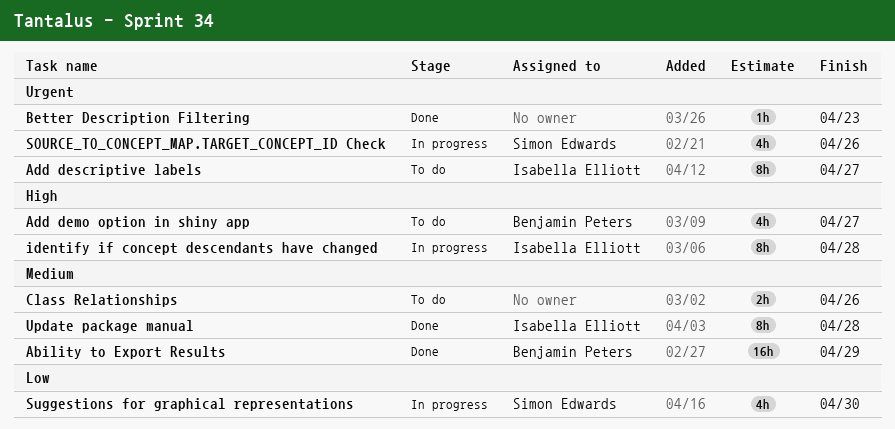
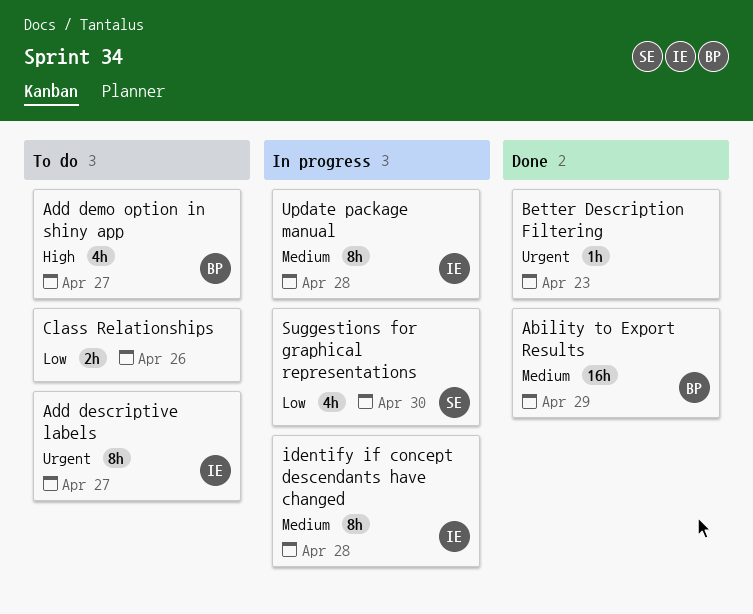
Class Relationships, priority: Medium -> Low
identify if concept descendants have changed, priority: High -> Medium
SOURCE_TO_CONCEPT_MAP.TARGET_CONCEPT_ID Check: present -> none
Update package manual, status: Done -> In progress

